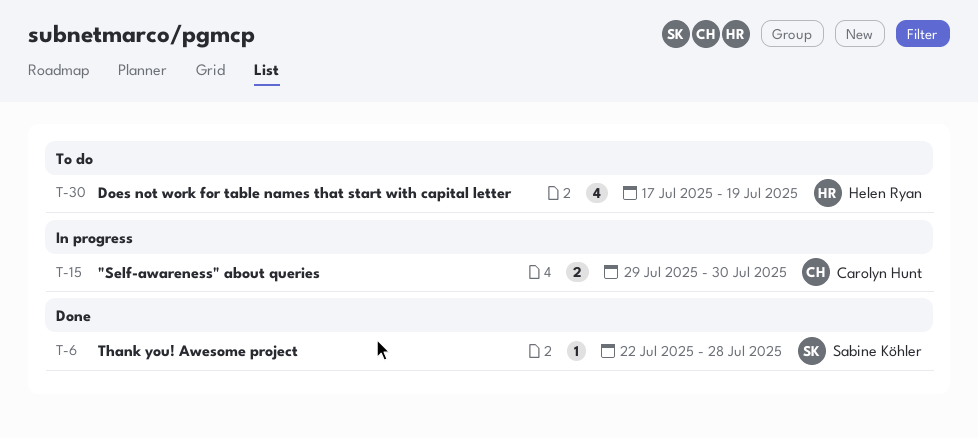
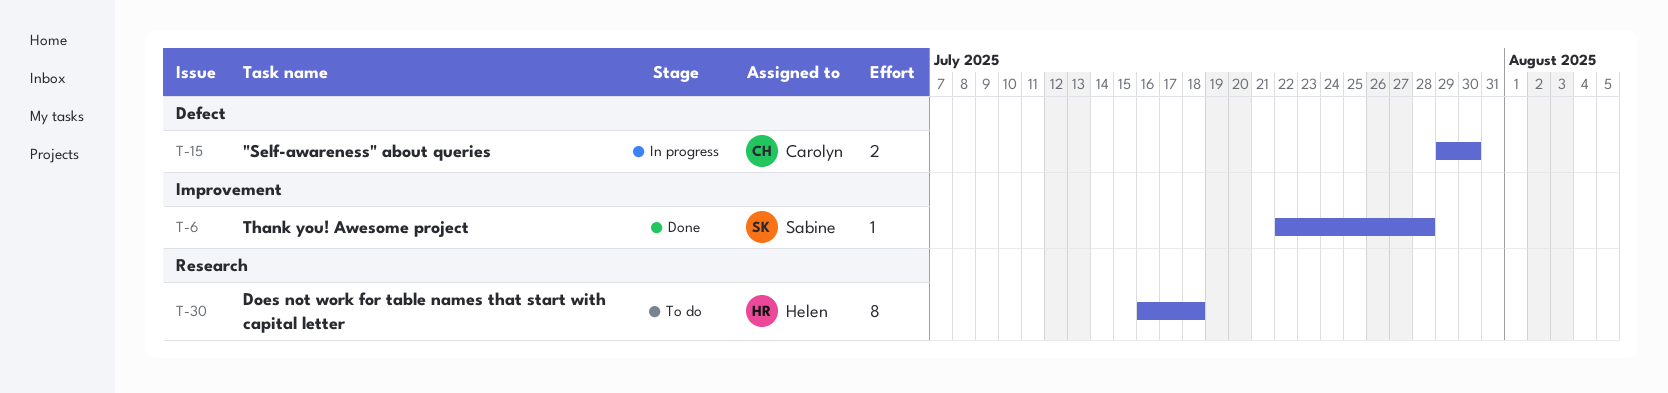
T-30, estimate: 4 -> 8
T-30, start: Jul 17 -> Jul 16
T-30, due: Jul 19 -> Jul 18

